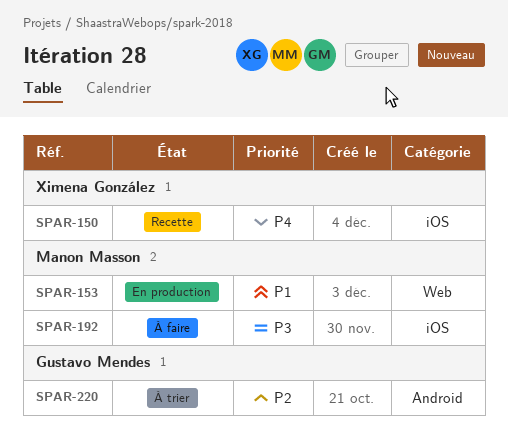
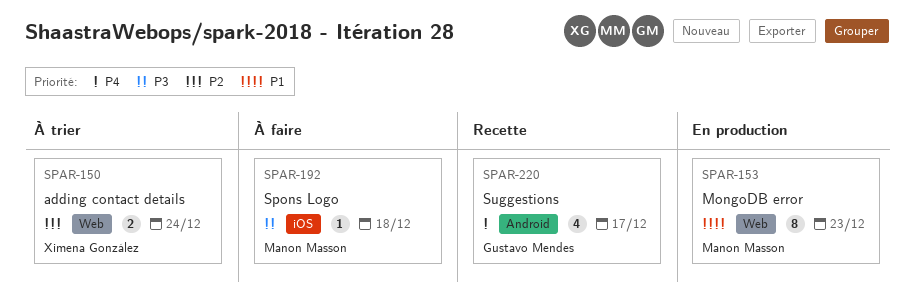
SPAR-150, status: Recette -> À trier
SPAR-150, priority: P4 -> P2
SPAR-150, label: iOS -> Web
SPAR-220, status: À trier -> Recette
SPAR-220, priority: P2 -> P4

